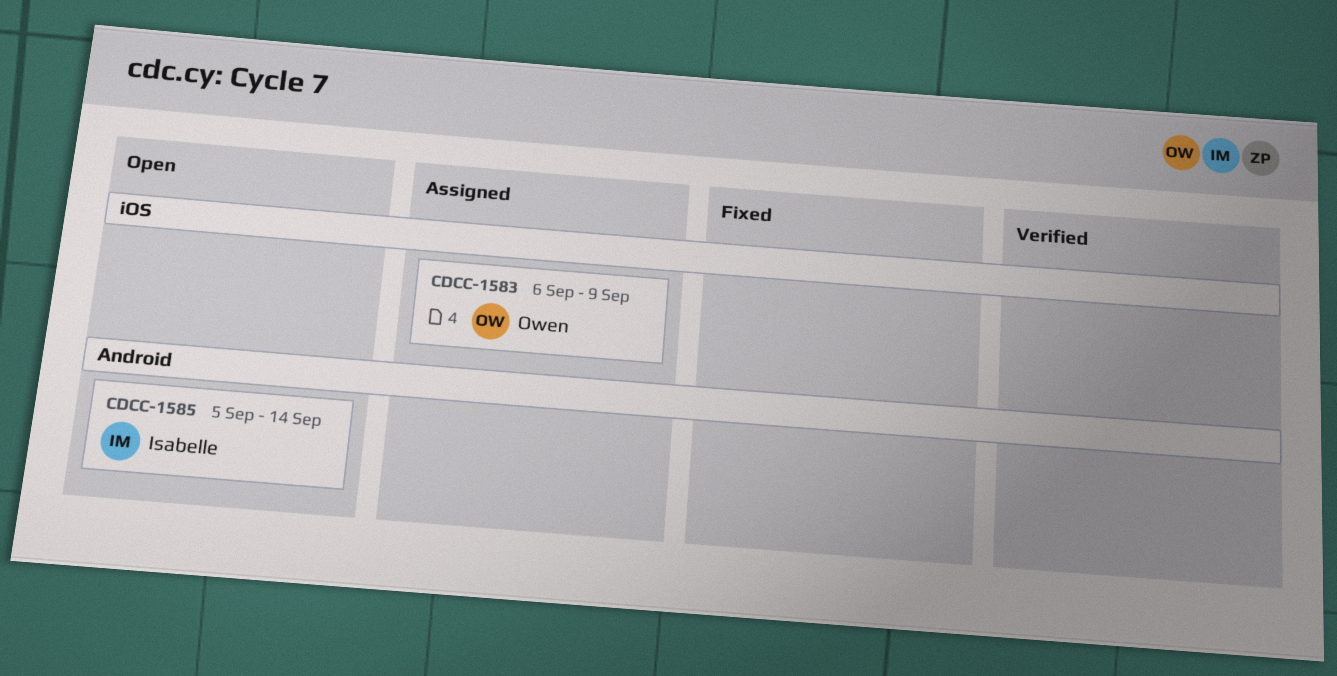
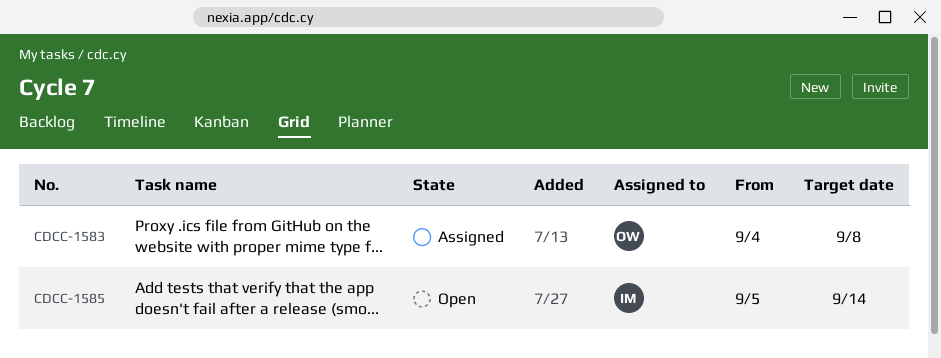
CDCC-1583, start: Sep 6 -> Sep 4
CDCC-1583, due: Sep 9 -> Sep 8

